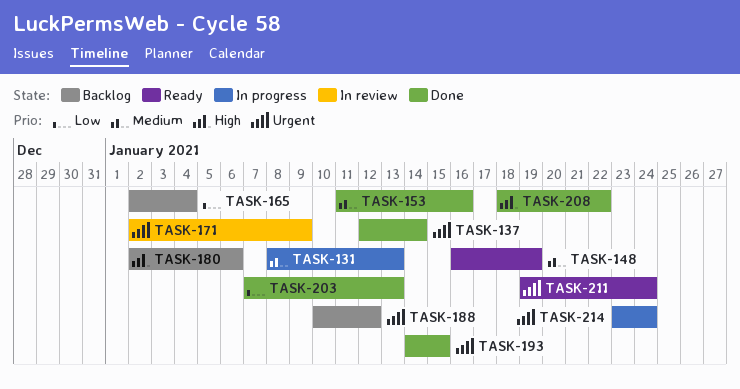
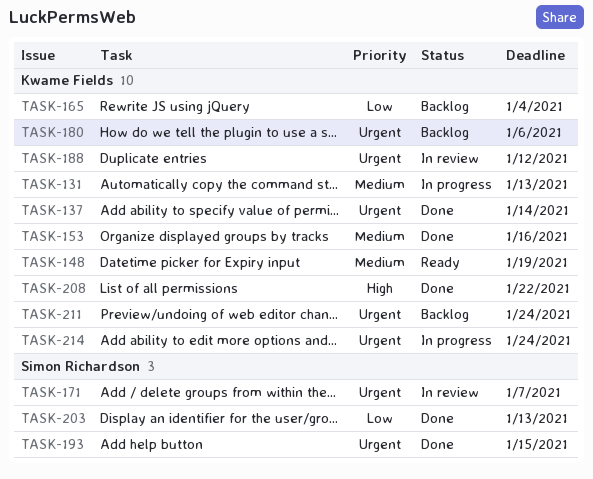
TASK-171, due: Jan 9 -> Jan 7
TASK-180, priority: High -> Urgent
TASK-188, status: Backlog -> In review
TASK-211, status: Ready -> Backlog

